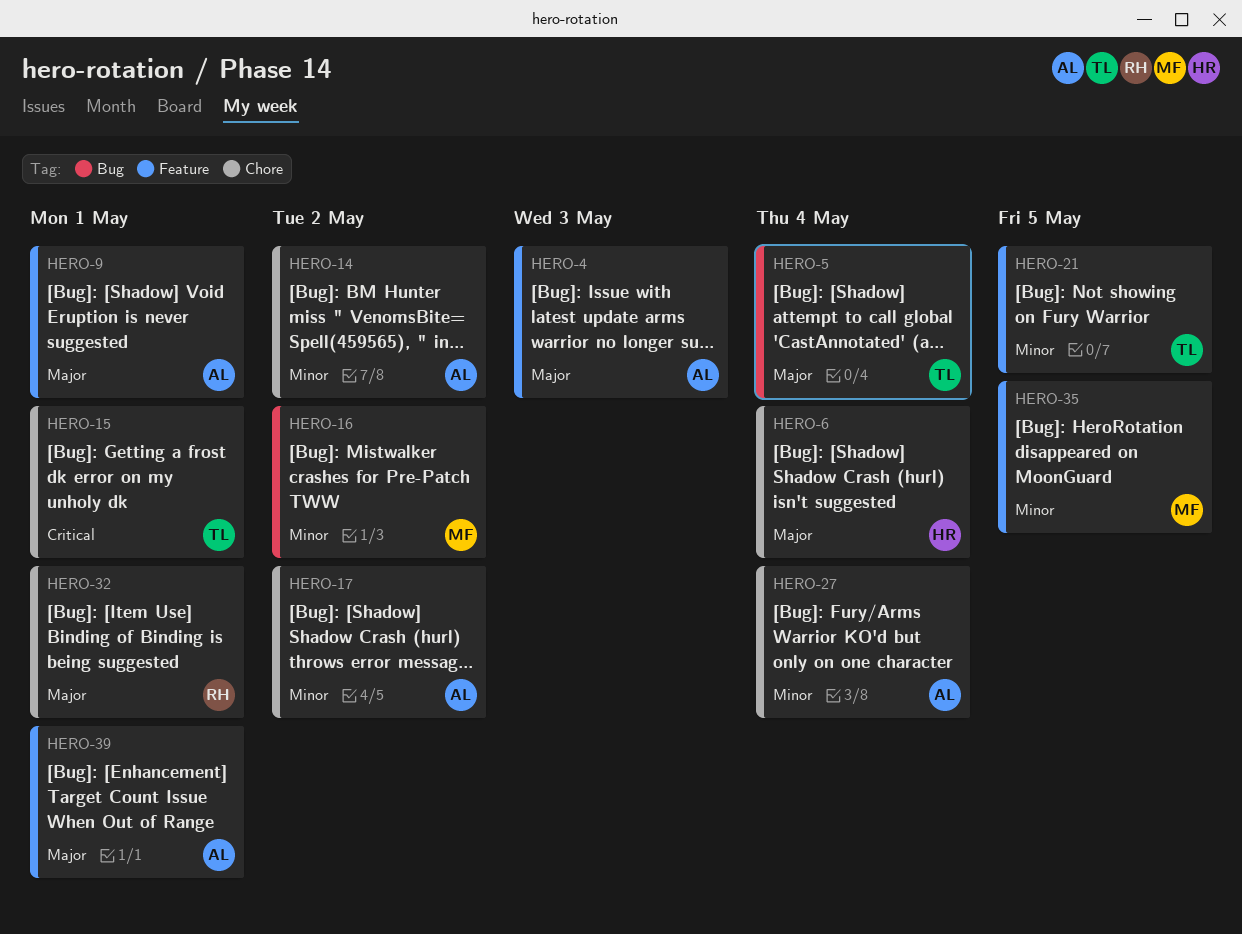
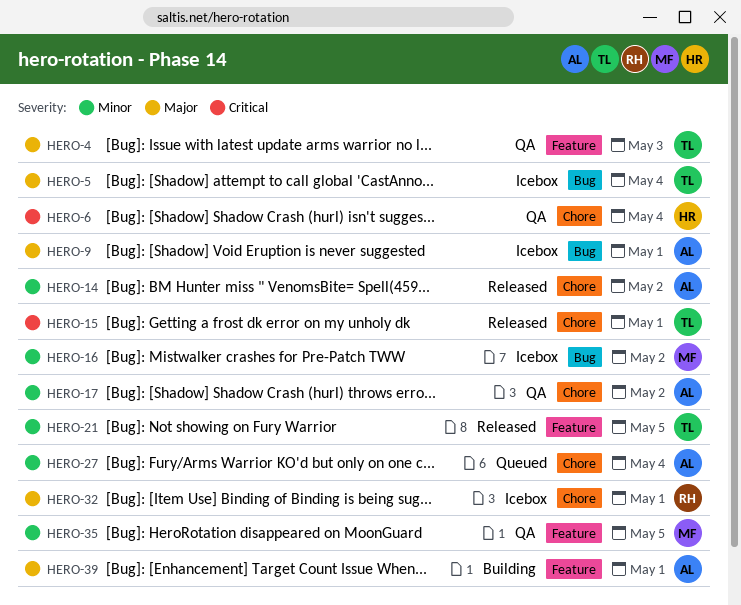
HERO-4, owner: AL -> TL
HERO-6, priority: Major -> Critical
HERO-9, label: Feature -> Bug

